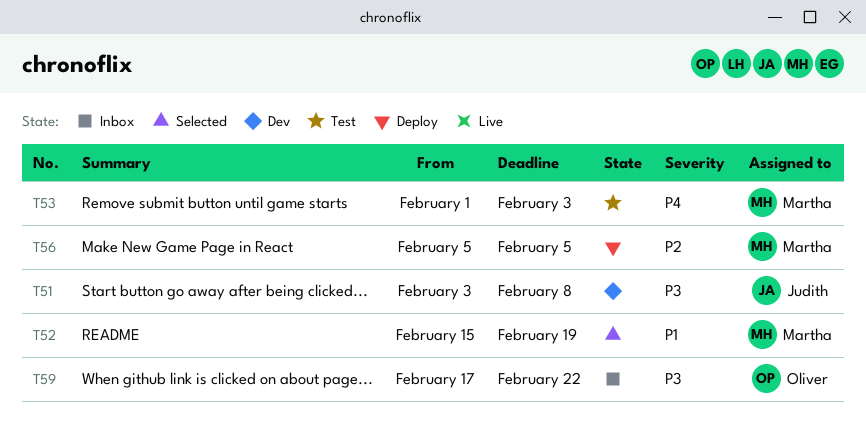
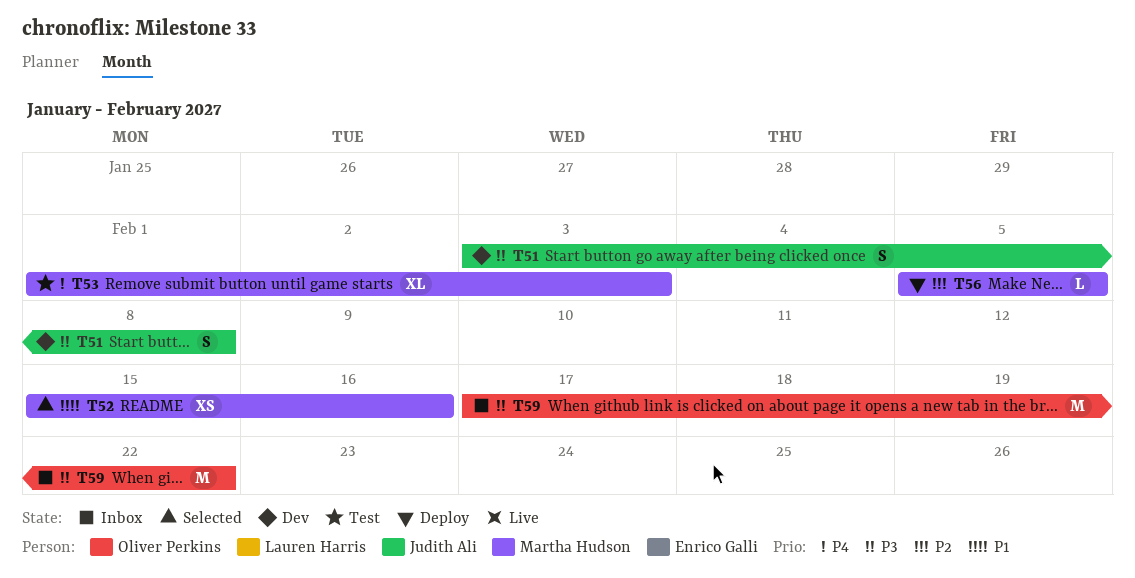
T52, due: Feb 19 -> Feb 16

